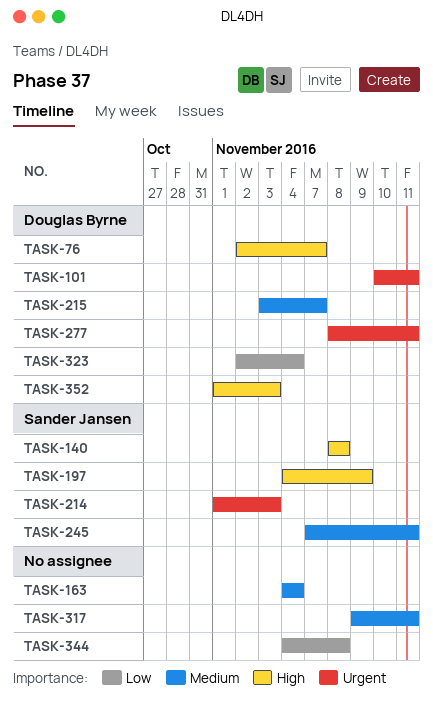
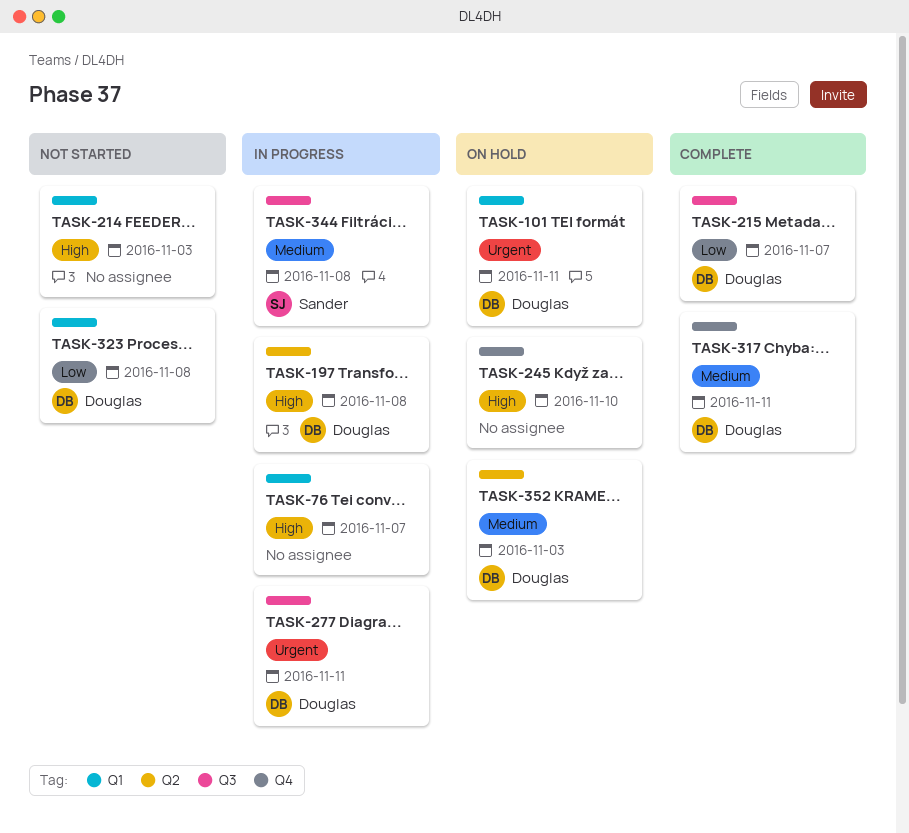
TASK-76, owner: Douglas Byrne -> none
TASK-140: present -> none
TASK-163: present -> none
TASK-197, owner: Sander Jansen -> Douglas Byrne
TASK-197, due: Nov 9 -> Nov 8
TASK-214, owner: Sander Jansen -> none
TASK-214, priority: Urgent -> High
TASK-215, priority: Medium -> Low
TASK-245, owner: Sander Jansen -> none
TASK-245, priority: Medium -> High
TASK-245, due: Nov 11 -> Nov 10
TASK-317, owner: none -> Douglas Byrne
TASK-323, due: Nov 4 -> Nov 8
TASK-344, owner: none -> Sander Jansen
TASK-344, priority: Low -> Medium
TASK-352, priority: High -> Medium

